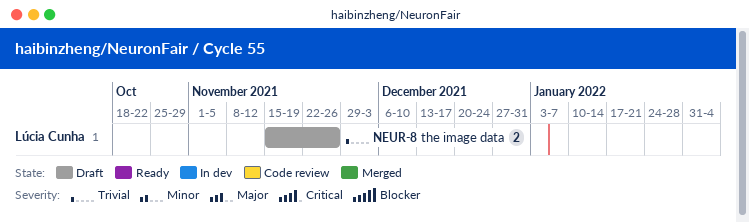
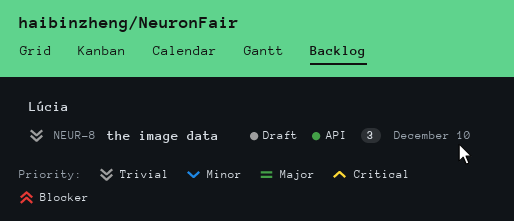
NEUR-8, estimate: 2 -> 3
NEUR-8, due: Nov 26 -> Dec 10

